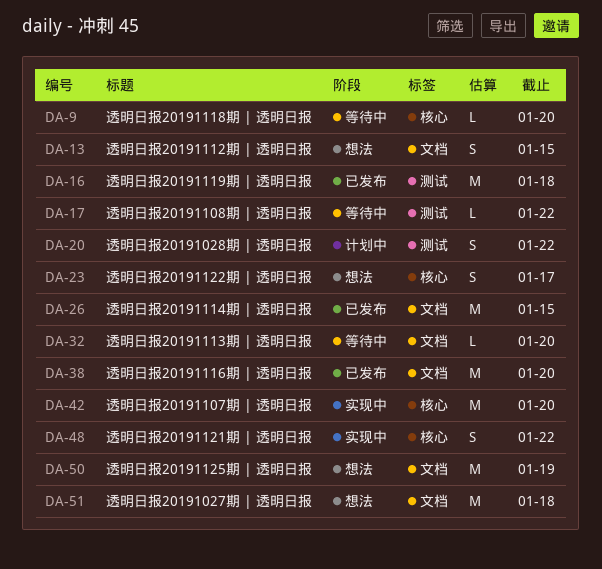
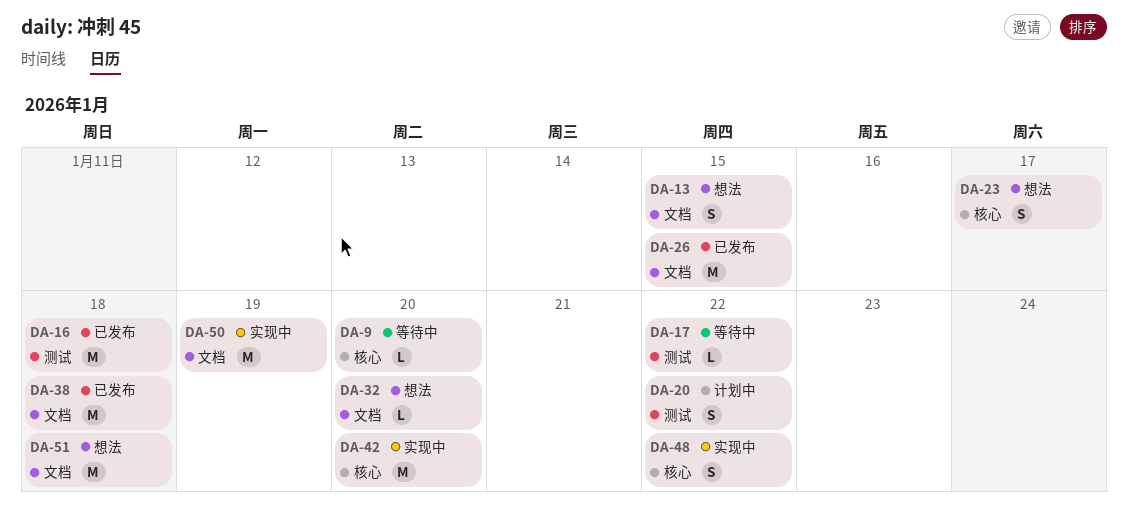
DA-32, status: 等待中 -> 想法
DA-38, due: Jan 20 -> Jan 18
DA-50, status: 想法 -> 实现中

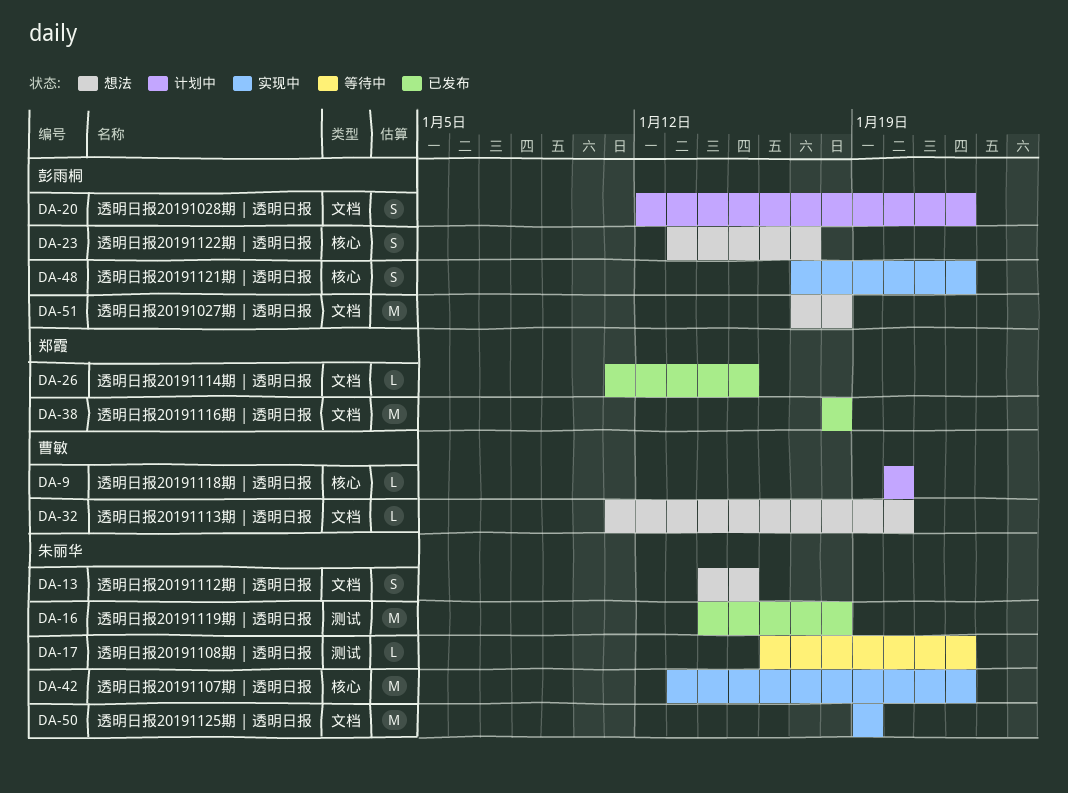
DA-9, status: 等待中 -> 计划中
DA-20, label: 测试 -> 文档
DA-26, estimate: M -> L
DA-42, due: Jan 20 -> Jan 22

